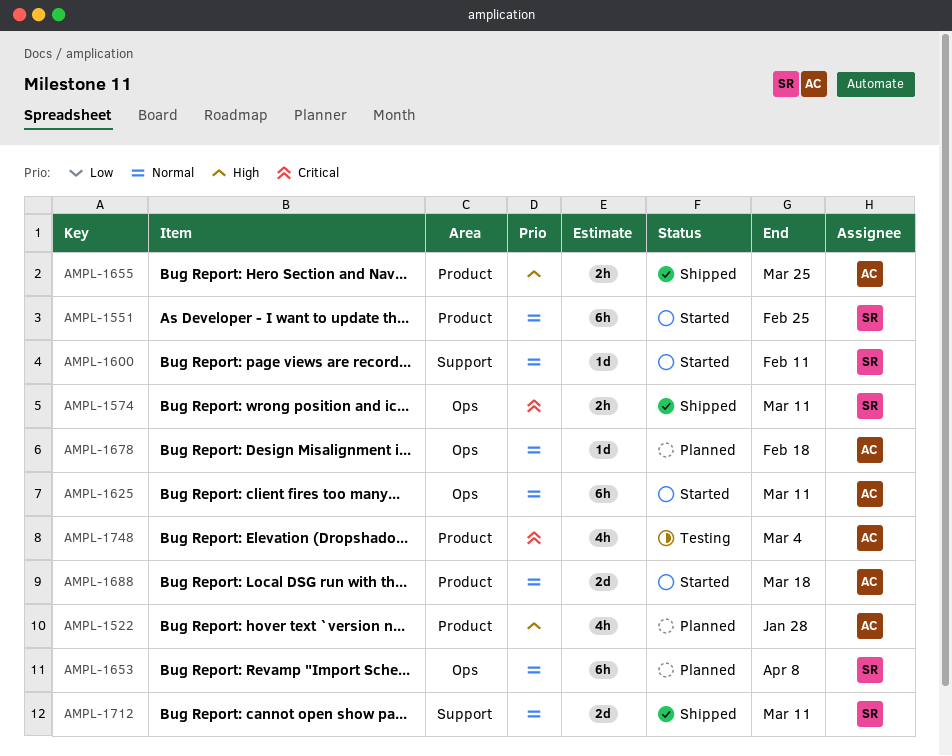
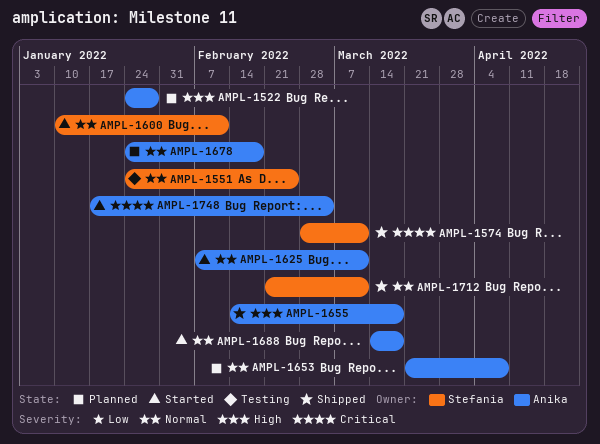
AMPL-1551, status: Started -> Testing
AMPL-1653, owner: Stefania -> Anika
AMPL-1655, due: Mar 25 -> Mar 18
AMPL-1748, status: Testing -> Started

